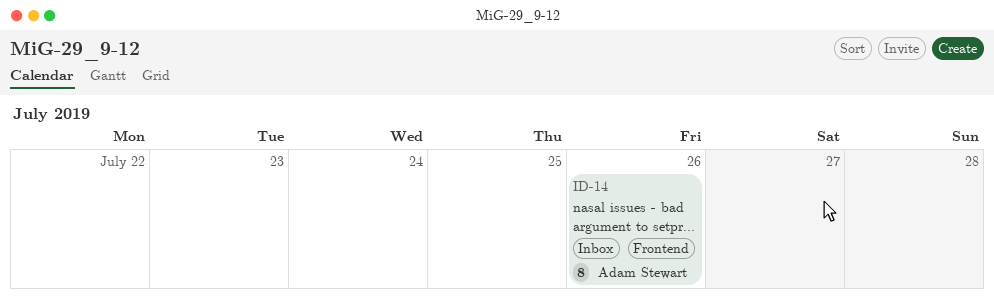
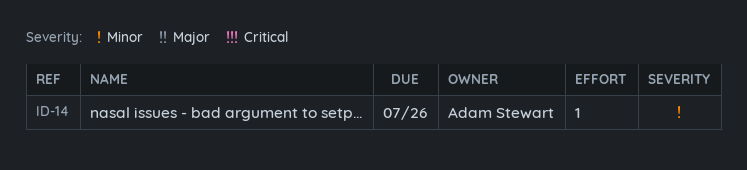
ID-14, estimate: 8 -> 1

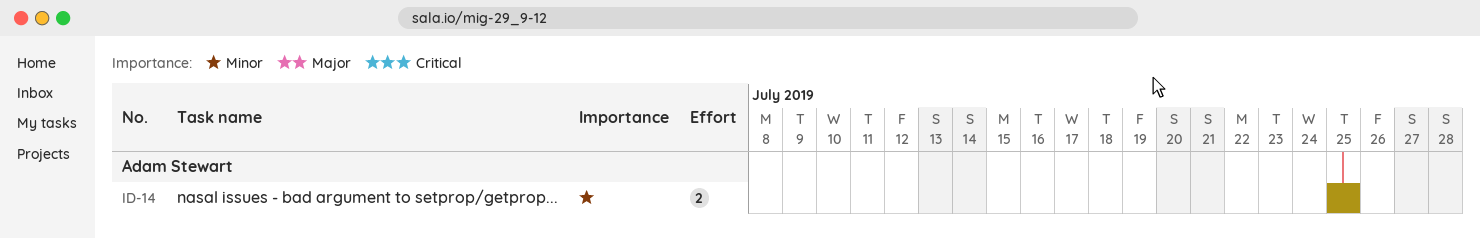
ID-14, estimate: 1 -> 2
ID-14, due: Jul 26 -> Jul 25

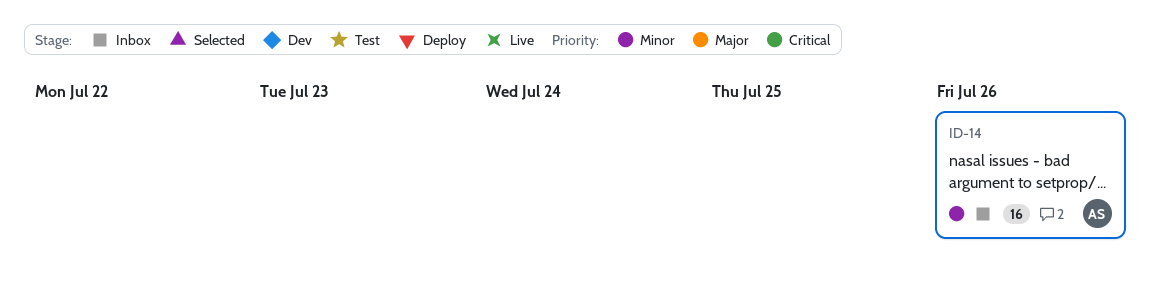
ID-14, estimate: 2 -> 16
ID-14, due: Jul 25 -> Jul 26

